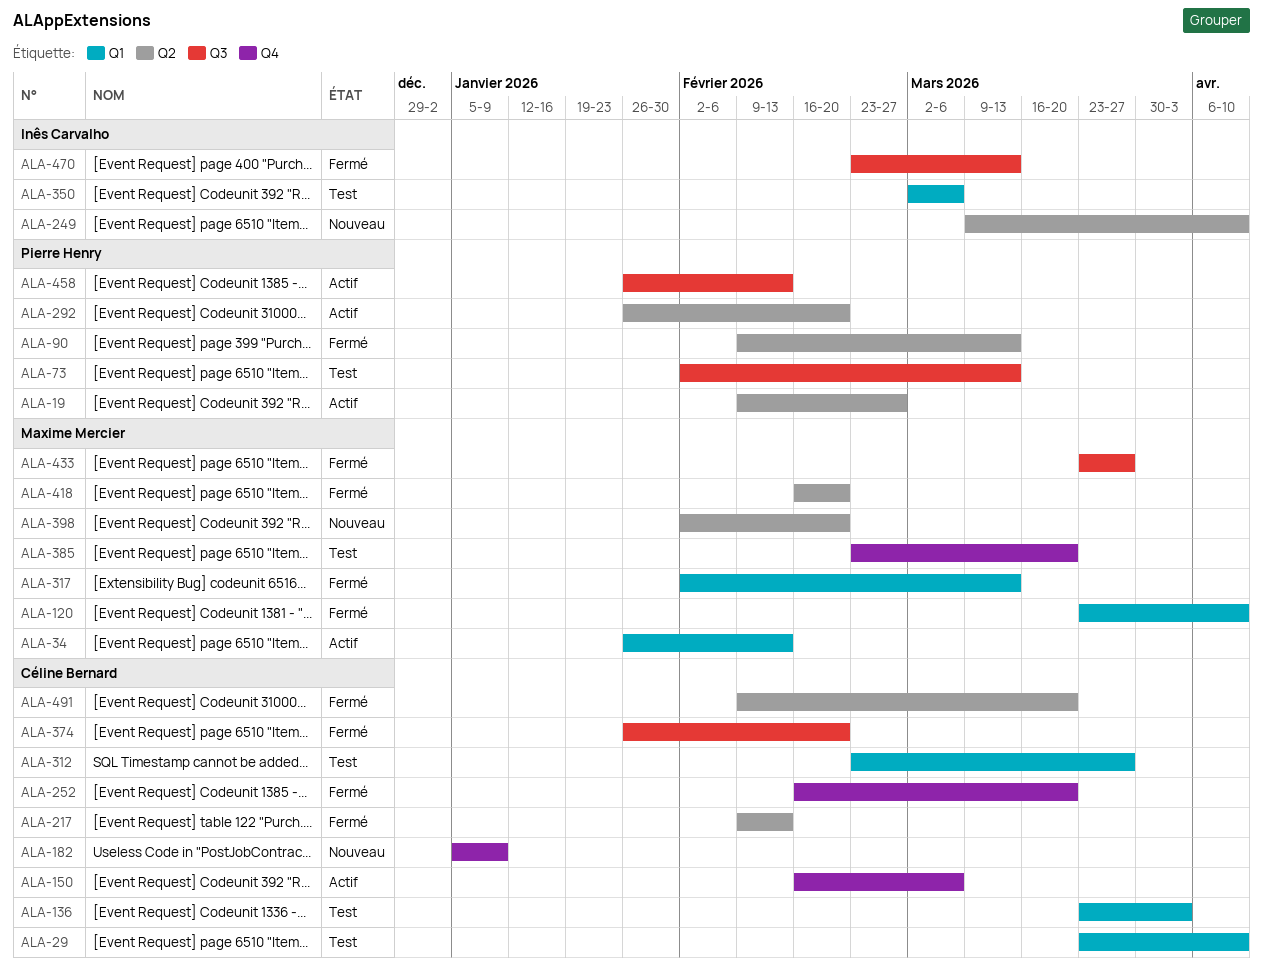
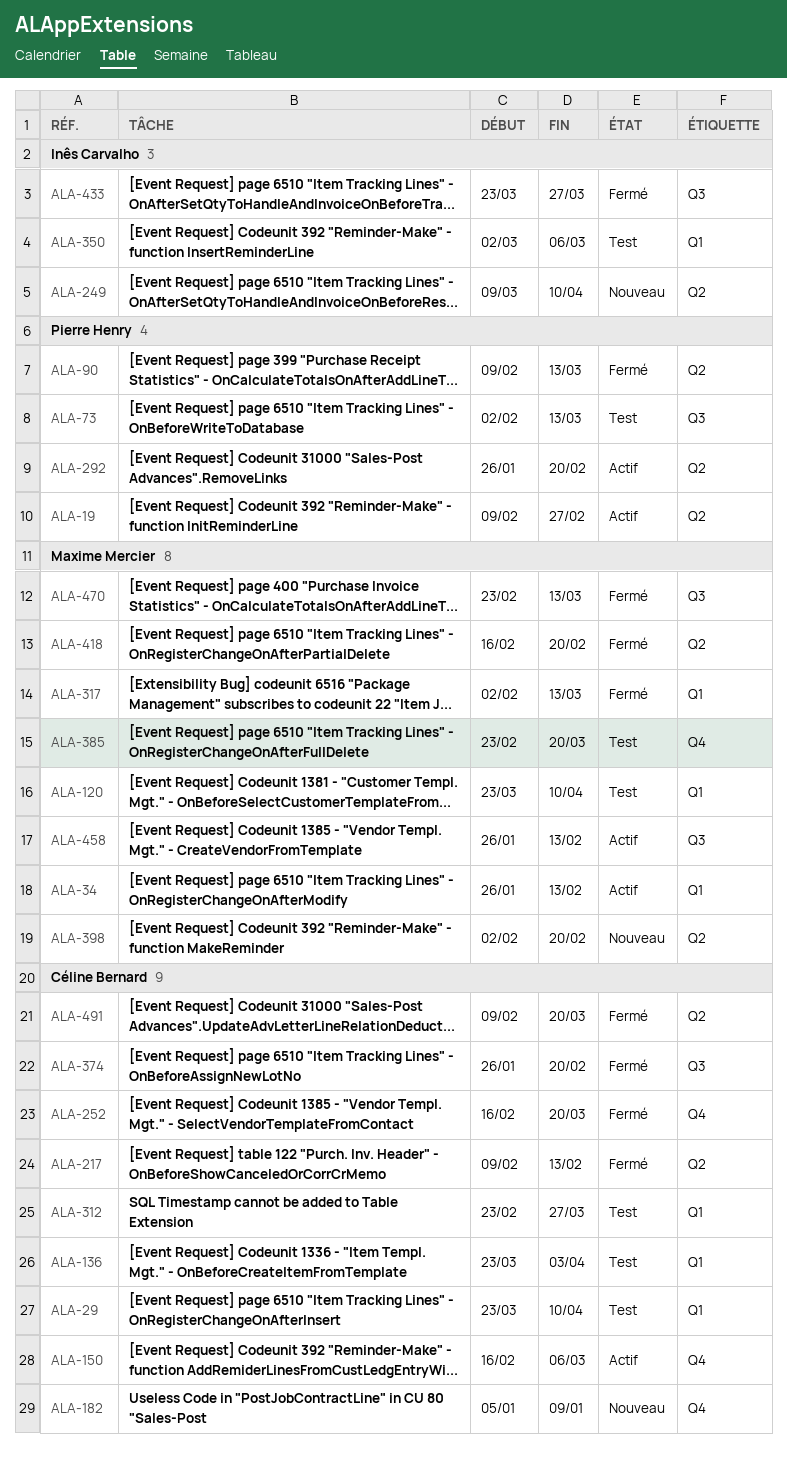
ALA-120, status: Fermé -> Test
ALA-433, owner: Maxime Mercier -> Inês Carvalho
ALA-458, owner: Pierre Henry -> Maxime Mercier
ALA-470, owner: Inês Carvalho -> Maxime Mercier

